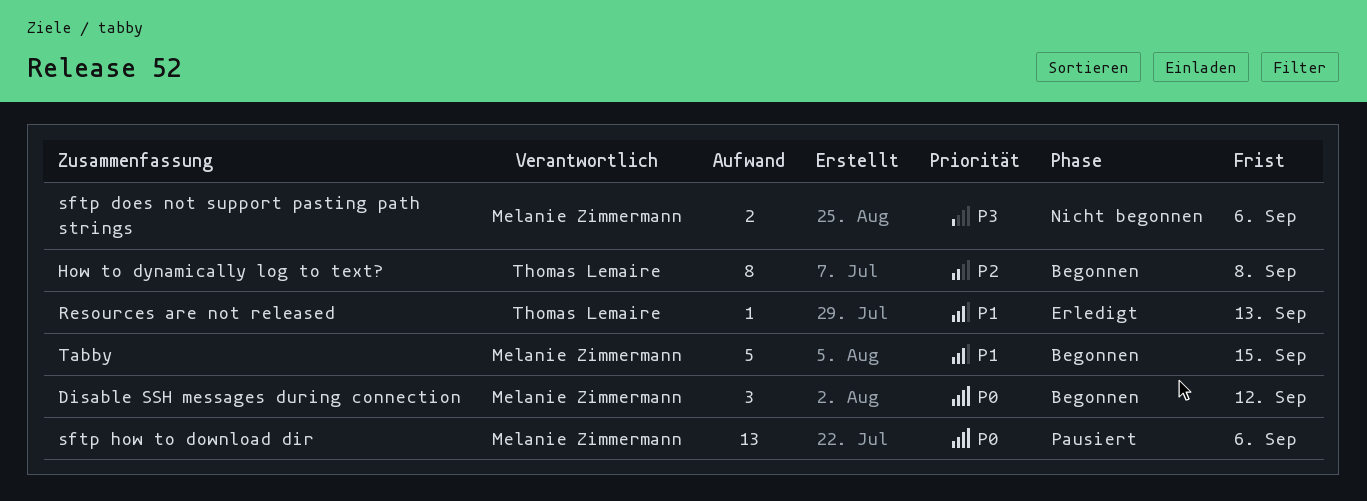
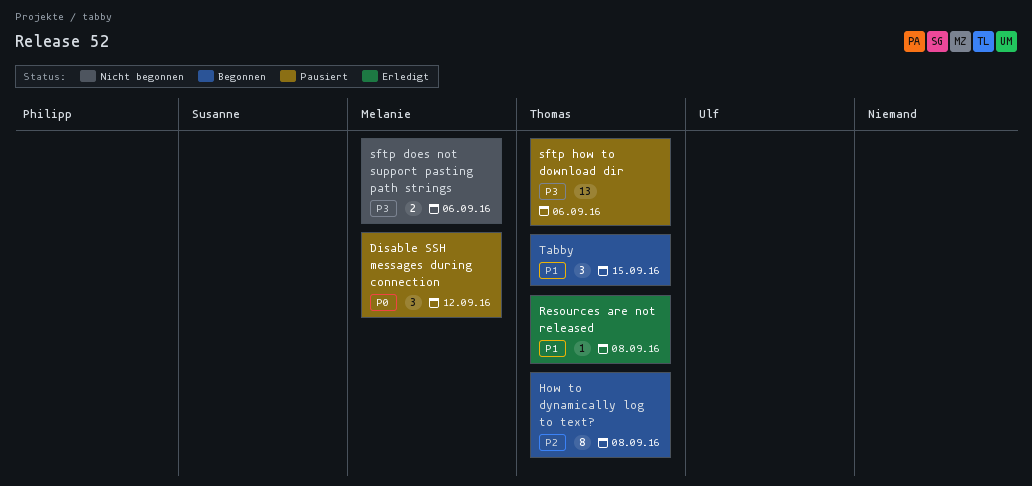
Disable SSH messages during connection, status: Begonnen -> Pausiert
Resources are not released, due: Sep 13 -> Sep 8
sftp how to download dir, owner: Melanie Zimmermann -> Thomas Lemaire
sftp how to download dir, priority: P0 -> P3
Tabby, owner: Melanie Zimmermann -> Thomas Lemaire
Tabby, estimate: 5 -> 3

